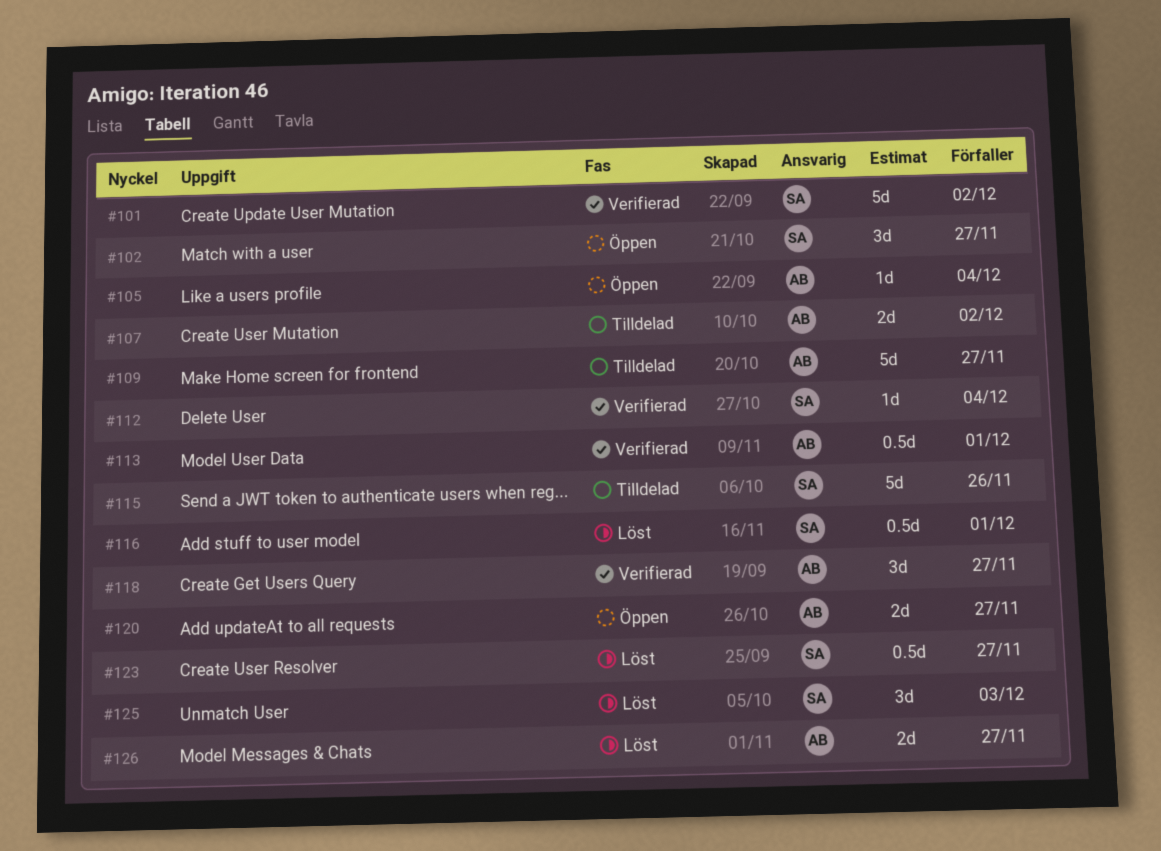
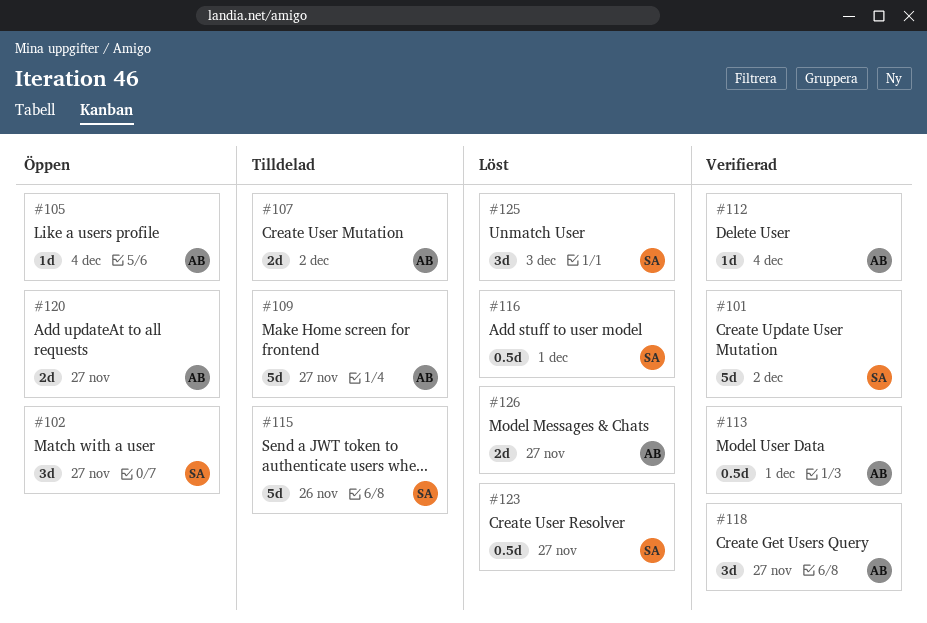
#112, owner: SA -> AB

